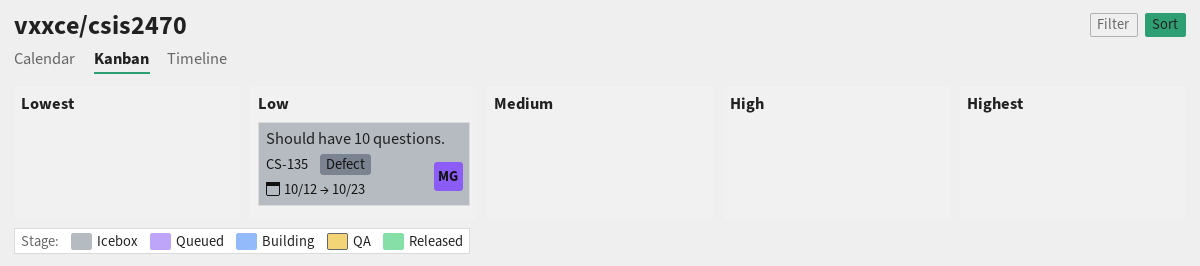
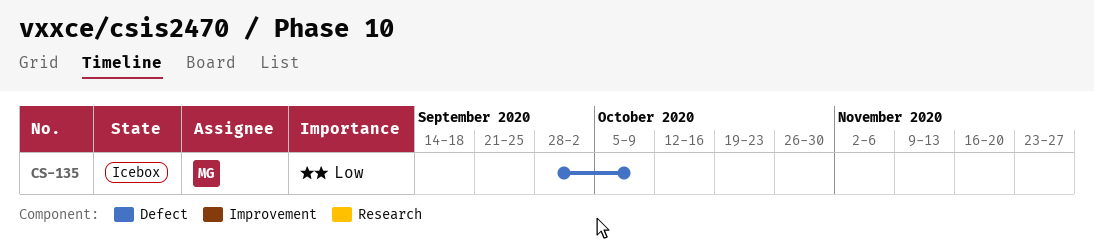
CS-135, start: Oct 12 -> Sep 28
CS-135, due: Oct 23 -> Oct 9

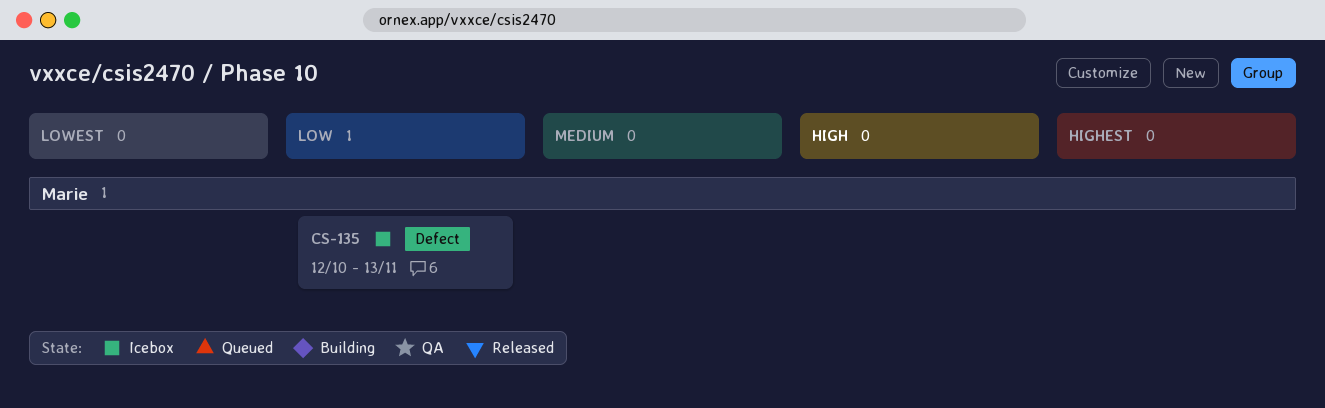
CS-135, start: Sep 28 -> Oct 12
CS-135, due: Oct 9 -> Nov 13

